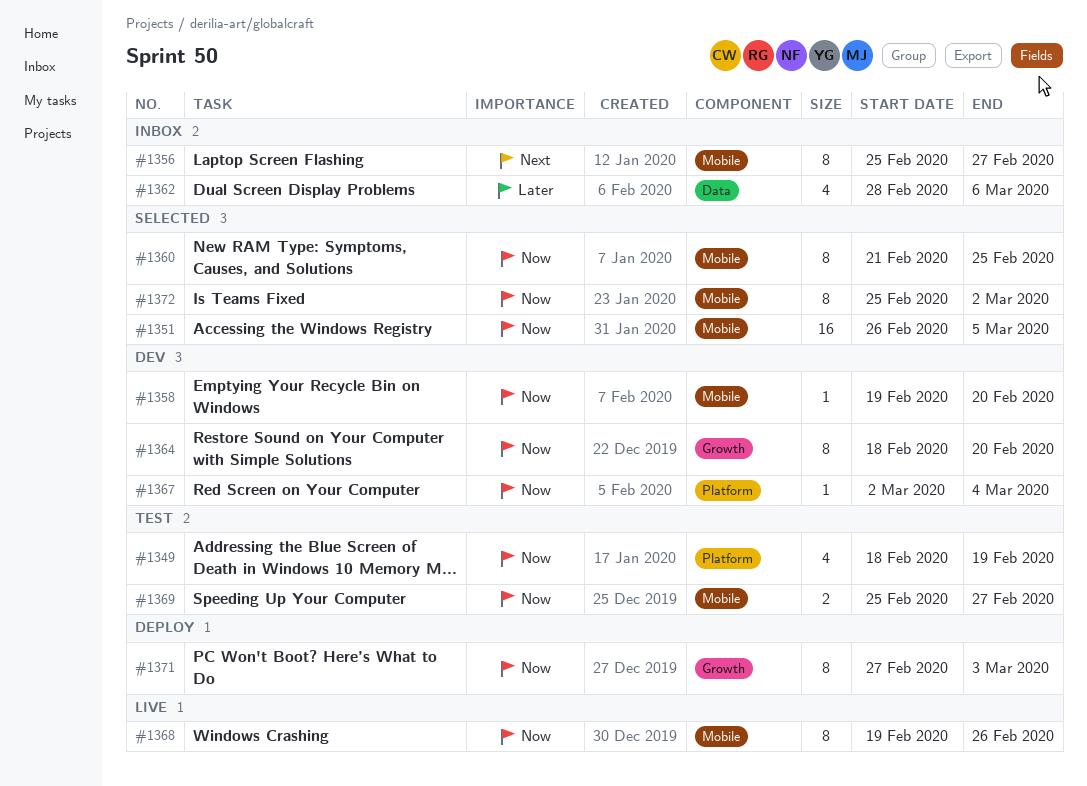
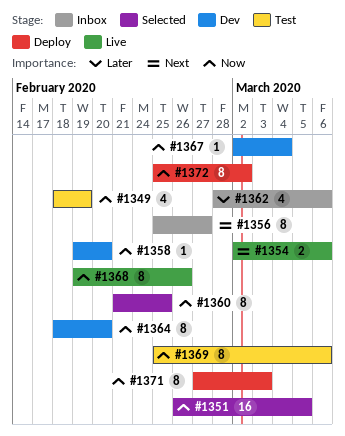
#1354: none -> present
#1369, estimate: 2 -> 8
#1369, due: Feb 27 -> Mar 6
#1372, status: Selected -> Deploy

